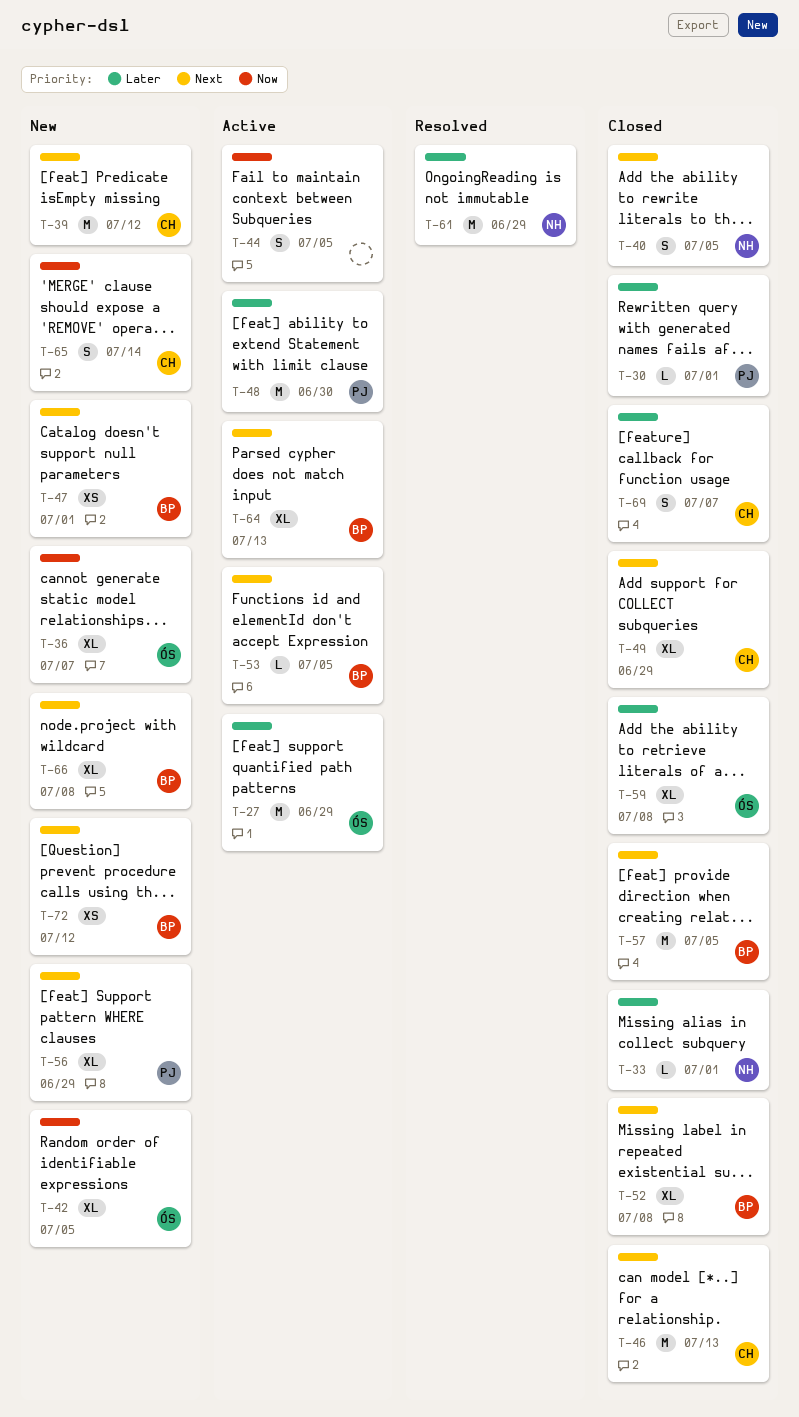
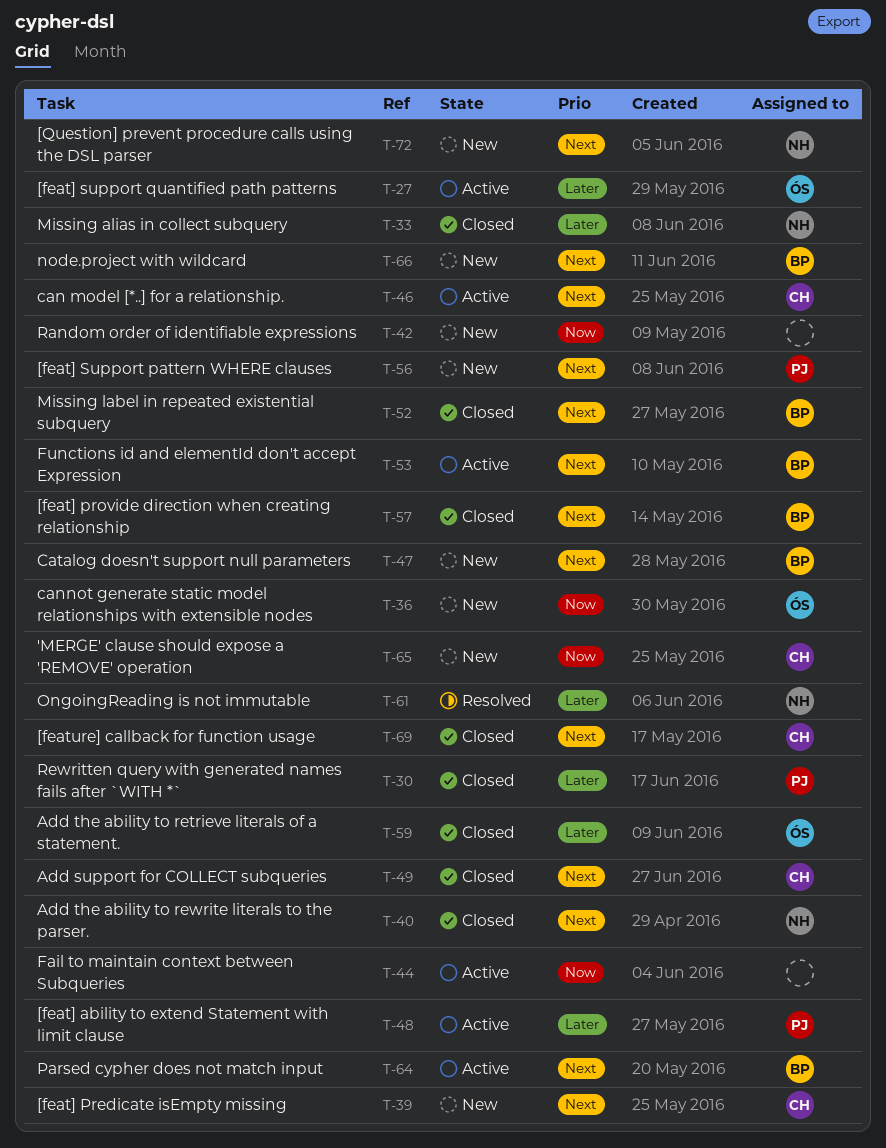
T-42, owner: ÓS -> none
T-46, status: Closed -> Active
T-69, priority: Later -> Next
T-72, owner: BP -> NH

